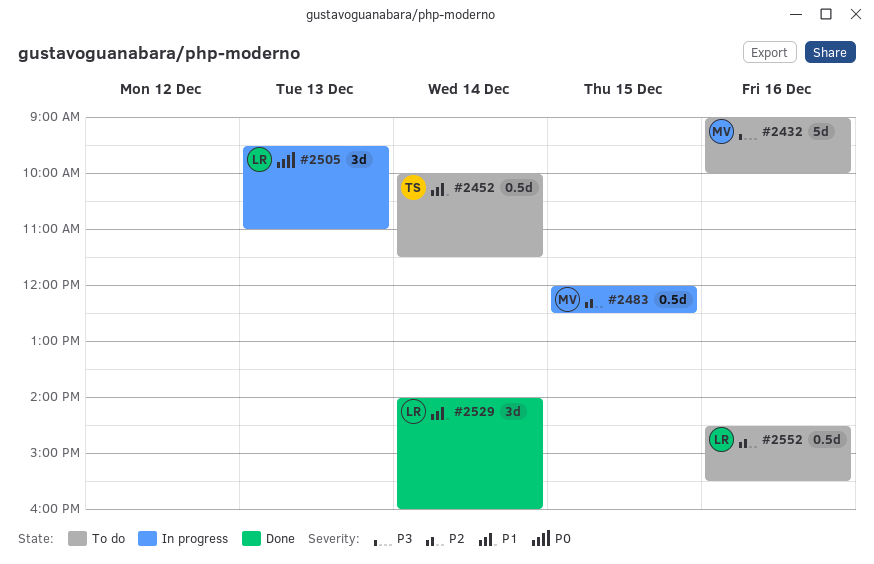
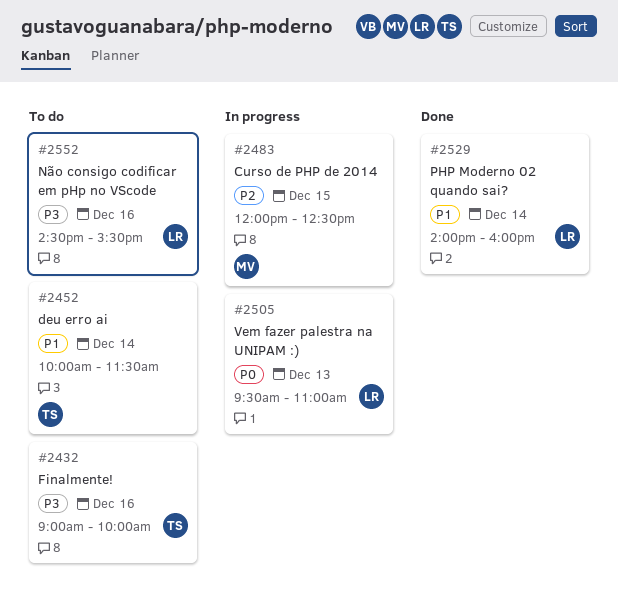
#2432, owner: MV -> TS
#2552, priority: P2 -> P3

